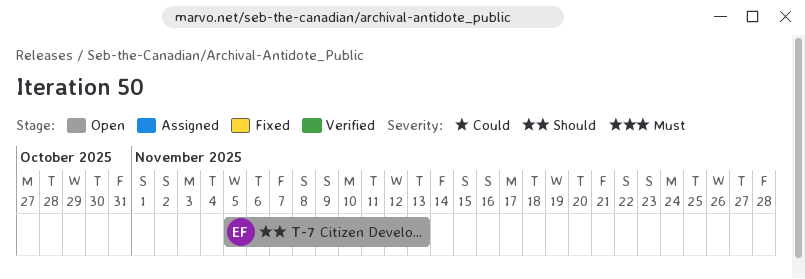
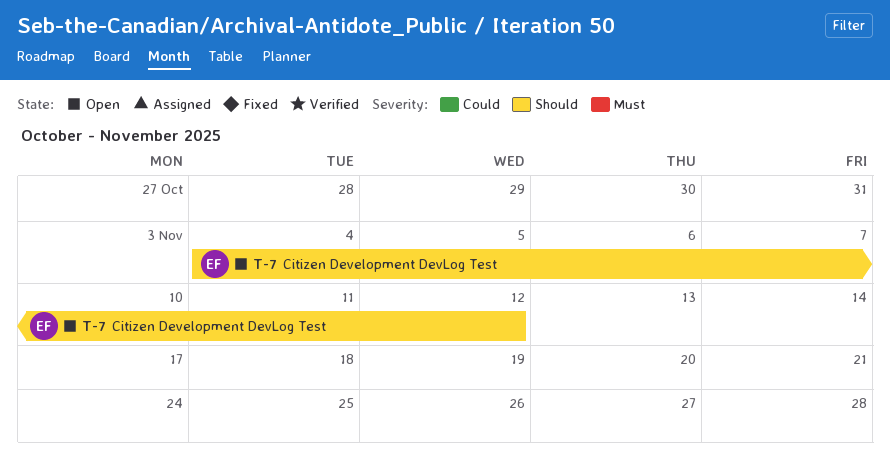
T-7, start: Nov 5 -> Nov 4
T-7, due: Nov 13 -> Nov 12

